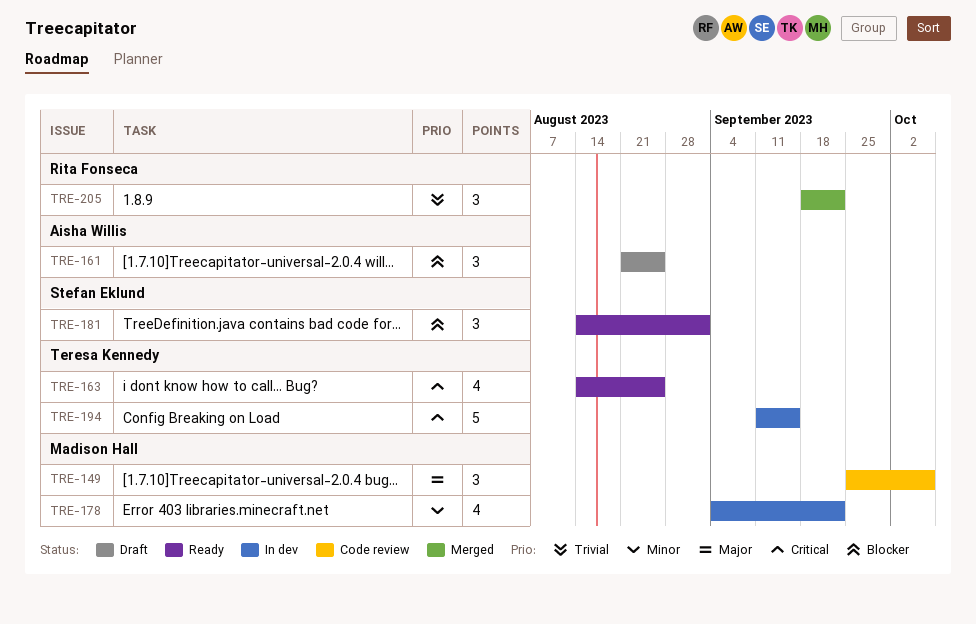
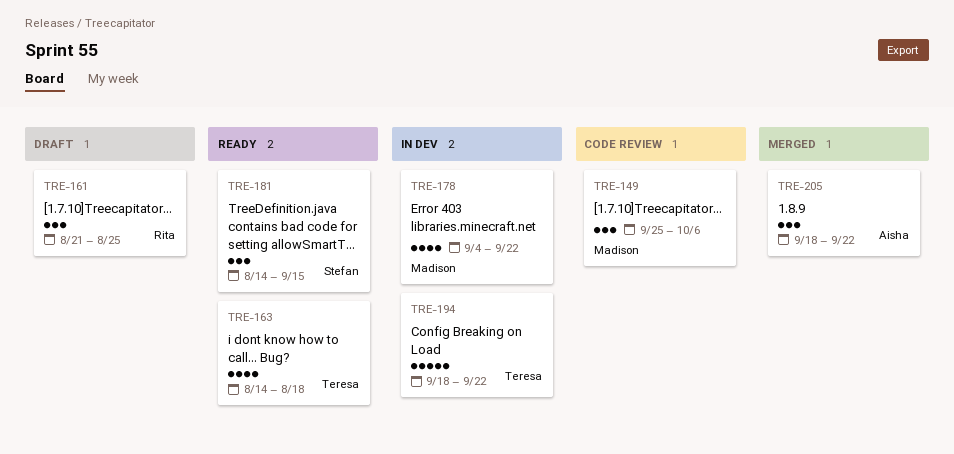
TRE-161, owner: Aisha Willis -> Rita Fonseca
TRE-163, due: Aug 25 -> Aug 18
TRE-181, due: Sep 1 -> Sep 15
TRE-194, start: Sep 11 -> Sep 18
TRE-194, due: Sep 15 -> Sep 22
TRE-205, owner: Rita Fonseca -> Aisha Willis

